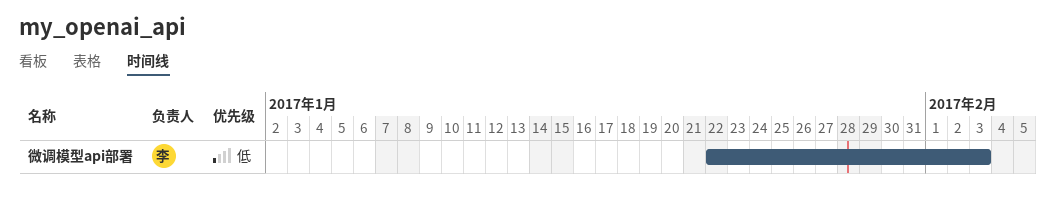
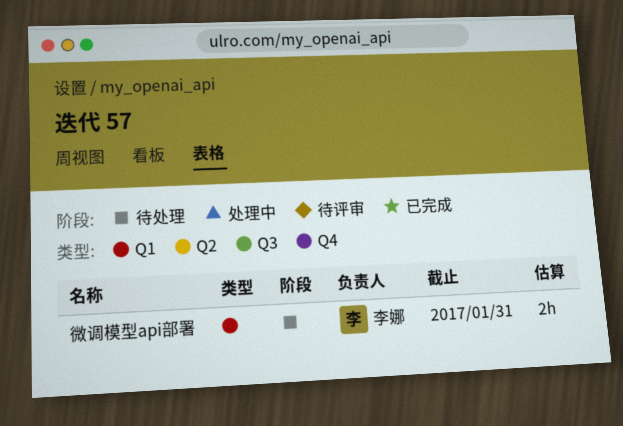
微调模型api部署, due: Feb 3 -> Jan 31

